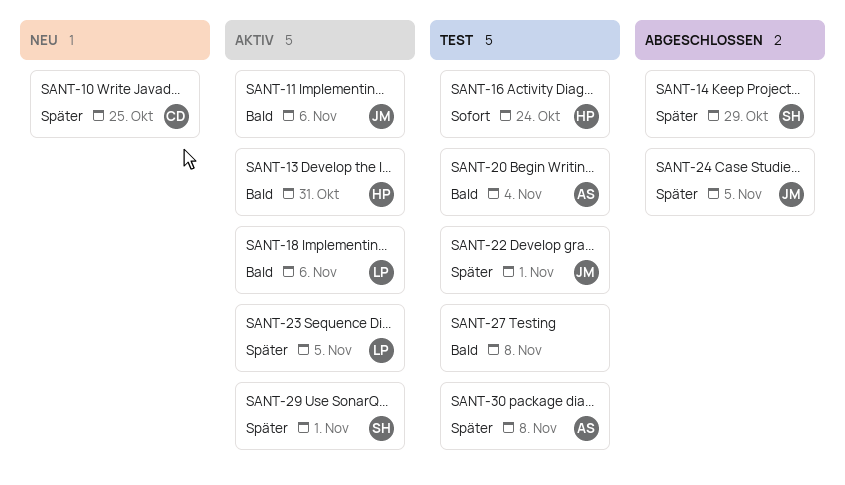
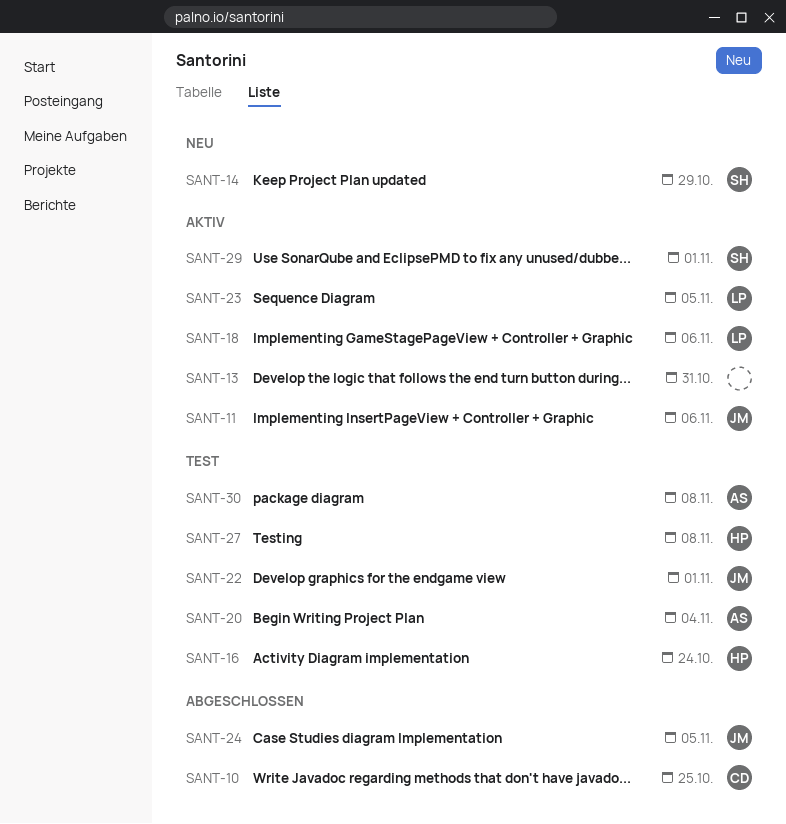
SANT-10, status: Neu -> Abgeschlossen
SANT-13, owner: HP -> none
SANT-14, status: Abgeschlossen -> Neu
SANT-27, owner: none -> HP

